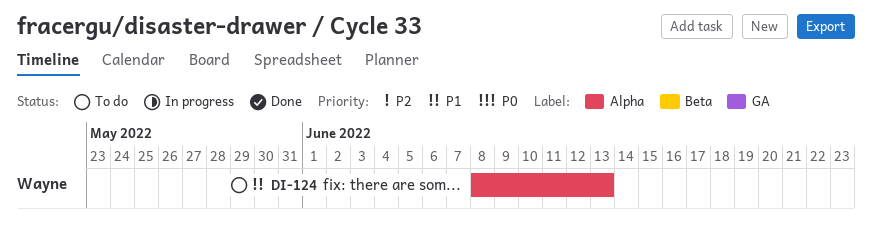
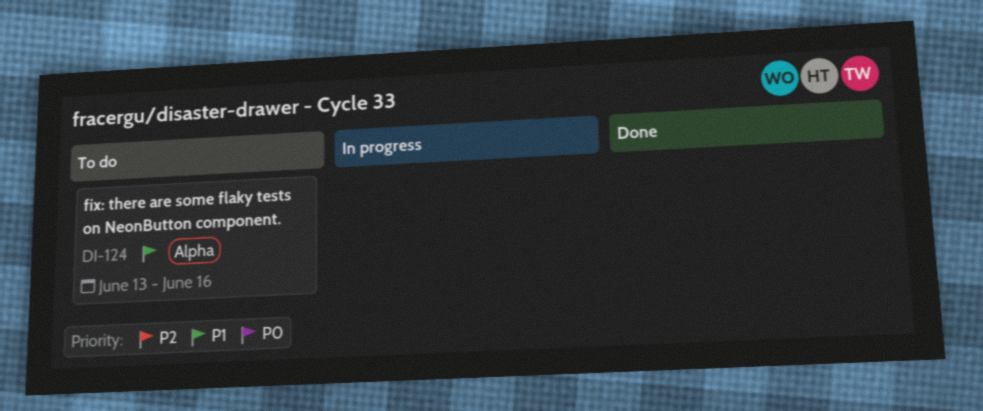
DI-124, start: Jun 8 -> Jun 13
DI-124, due: Jun 13 -> Jun 16

